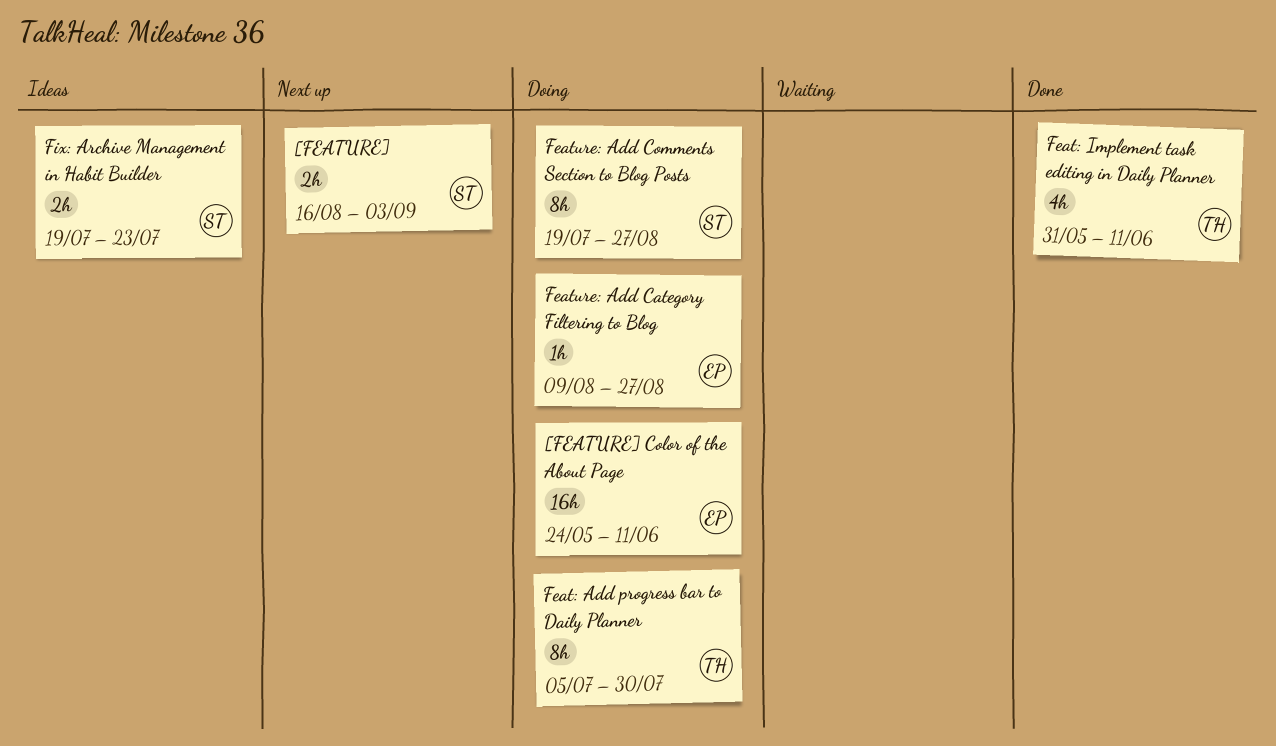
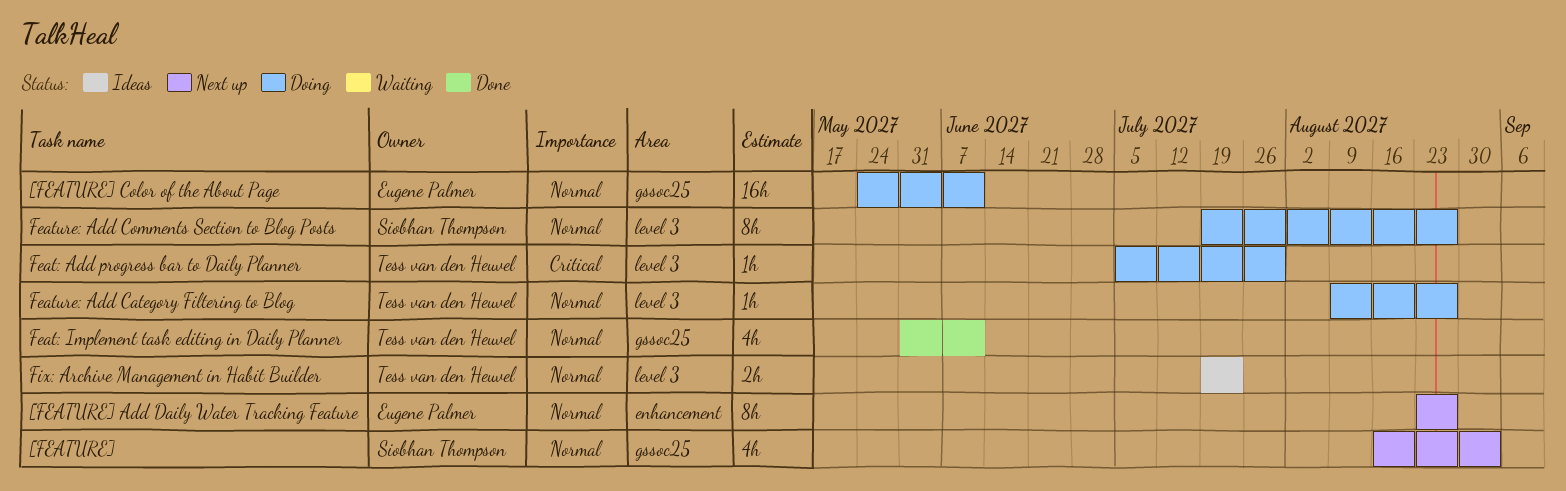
[FEATURE], estimate: 2h -> 4h
[FEATURE] Add Daily Water Tracking Feature: none -> present
Feat: Add progress bar to Daily Planner, estimate: 8h -> 1h
Feature: Add Category Filtering to Blog, owner: Eugene Palmer -> Tess van den Heuvel
Fix: Archive Management in Habit Builder, owner: Siobhan Thompson -> Tess van den Heuvel

